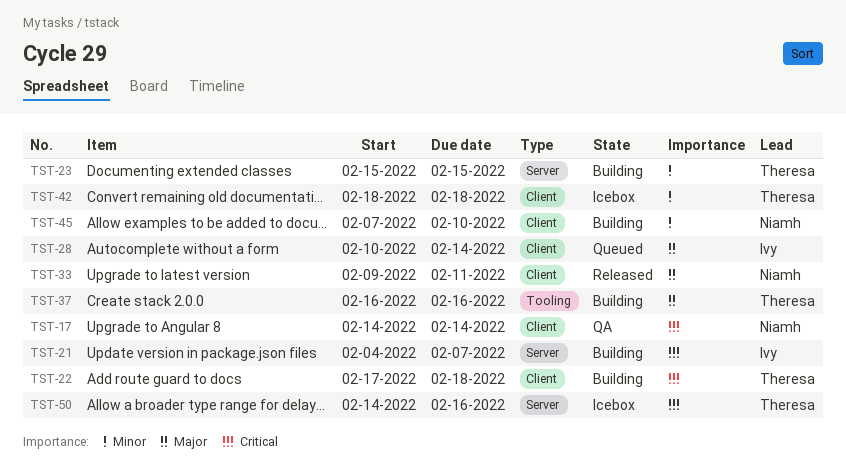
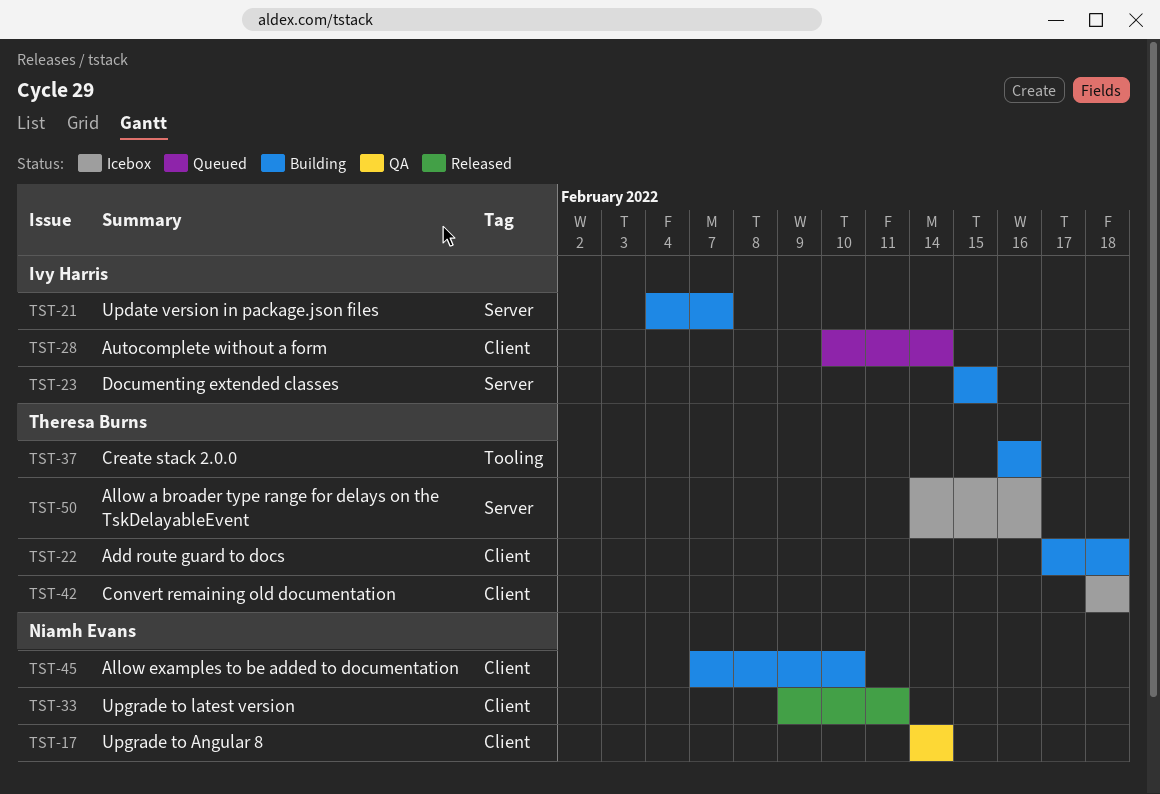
TST-23, owner: Theresa Burns -> Ivy Harris

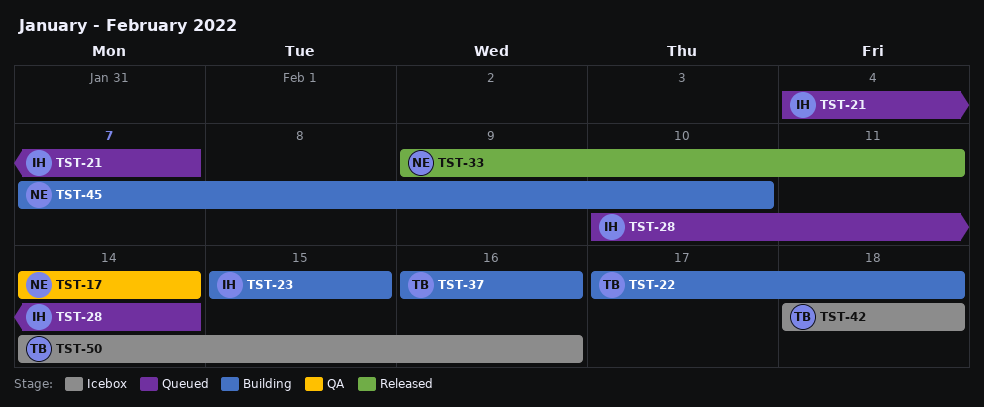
TST-21, status: Building -> Queued

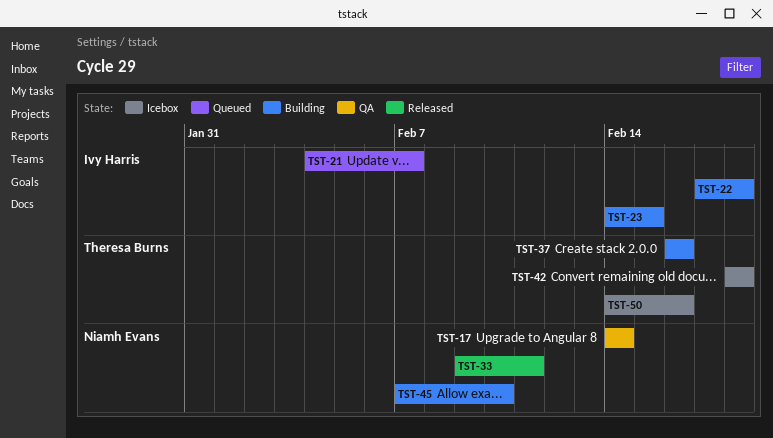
TST-22, owner: Theresa Burns -> Ivy Harris
TST-23, start: Feb 15 -> Feb 14
TST-28: present -> none

